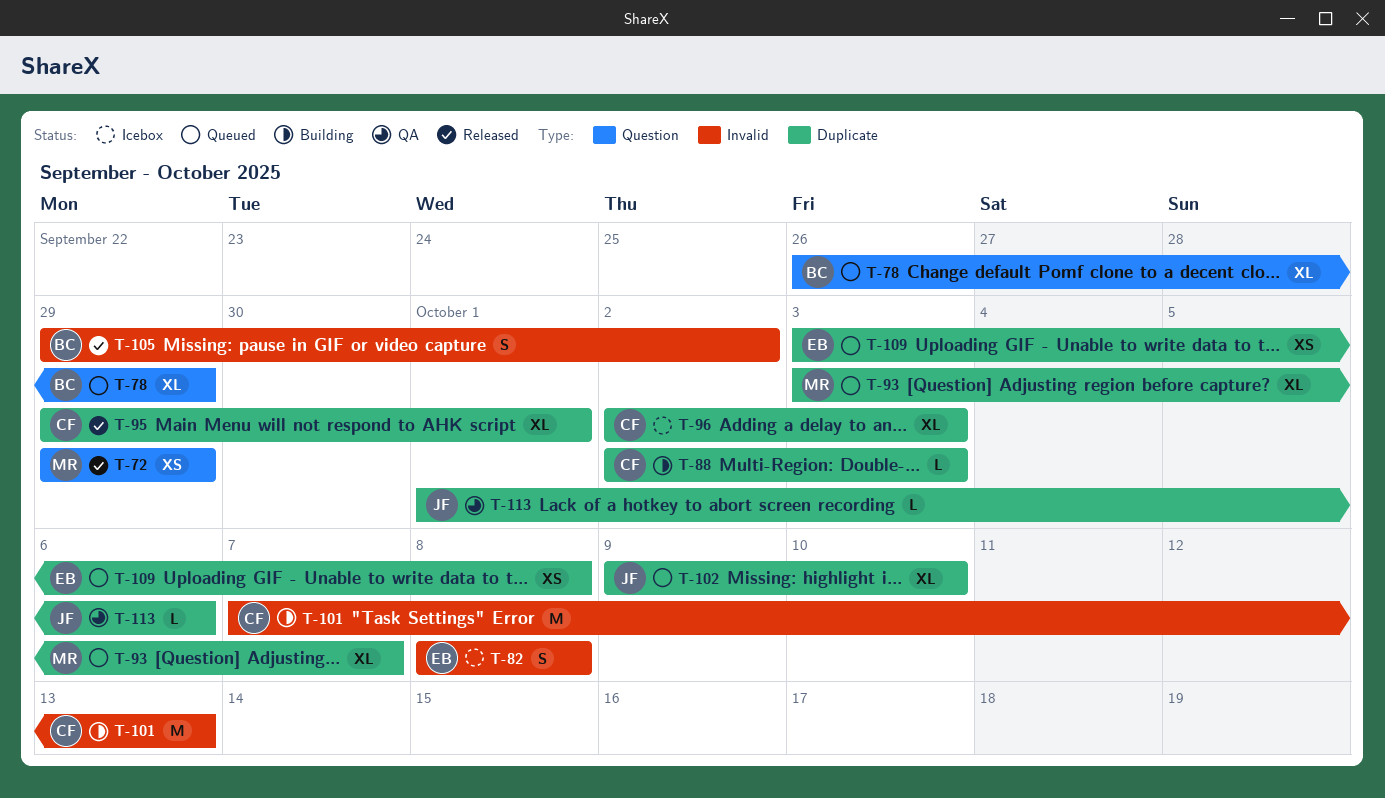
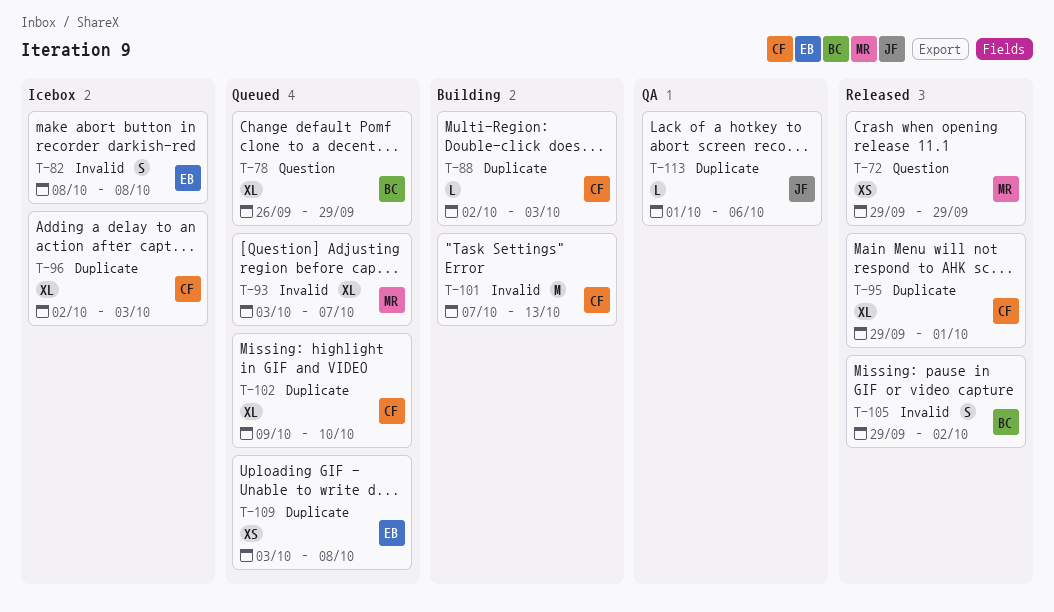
T-93, label: Duplicate -> Invalid
T-102, owner: JF -> CF

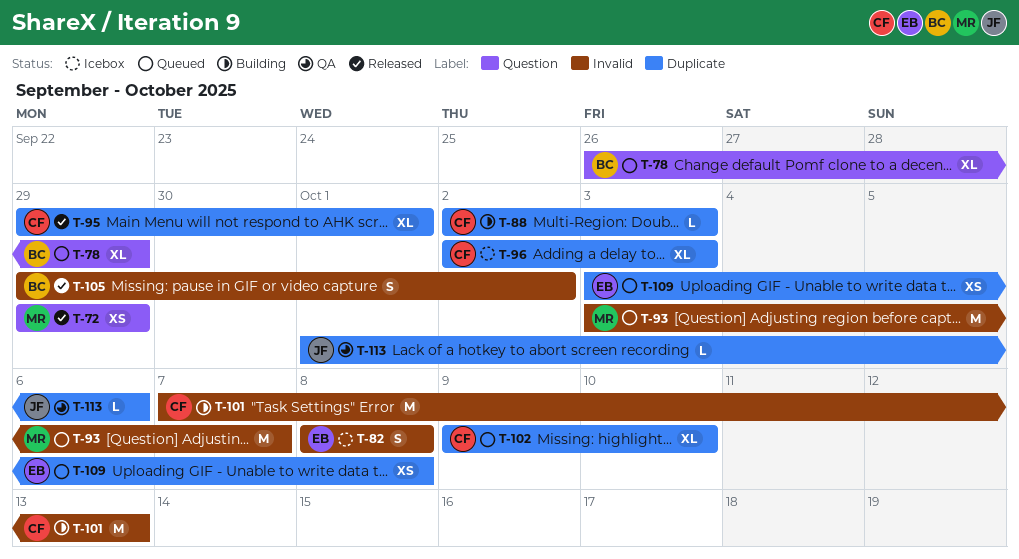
T-93, estimate: XL -> M

